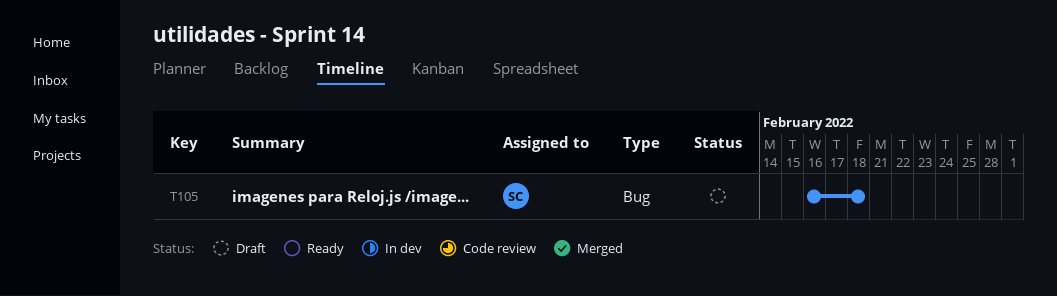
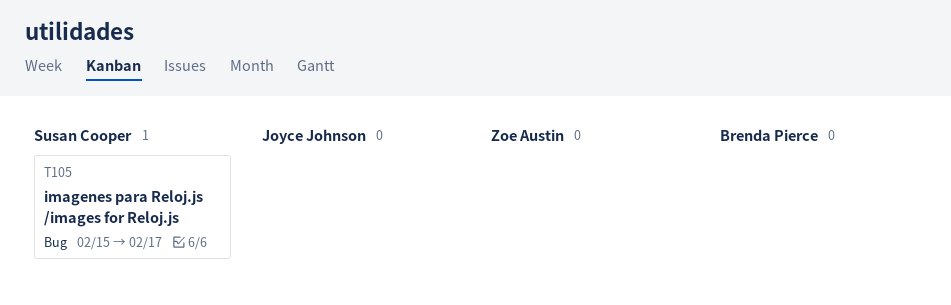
T105, start: Feb 16 -> Feb 15
T105, due: Feb 18 -> Feb 17

